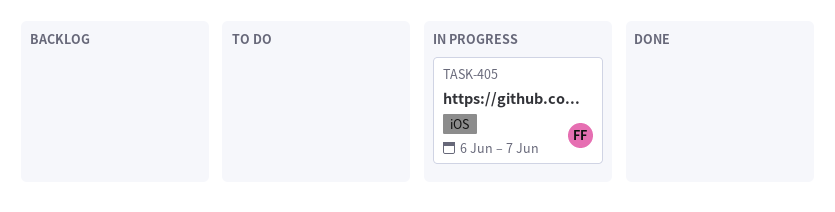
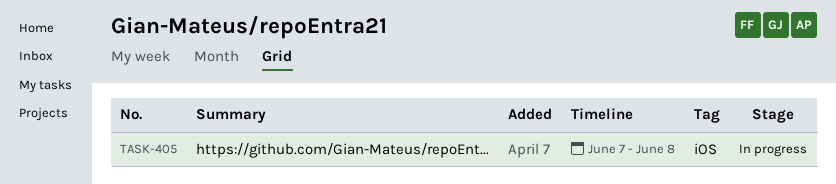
TASK-405, start: Jun 6 -> Jun 7
TASK-405, due: Jun 7 -> Jun 8

